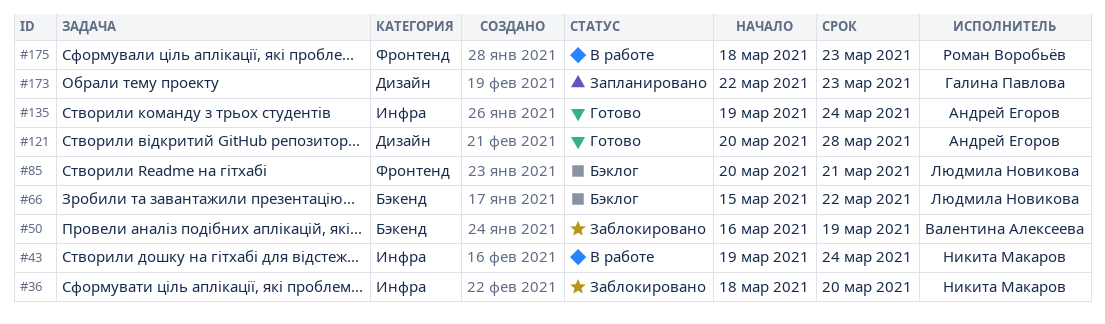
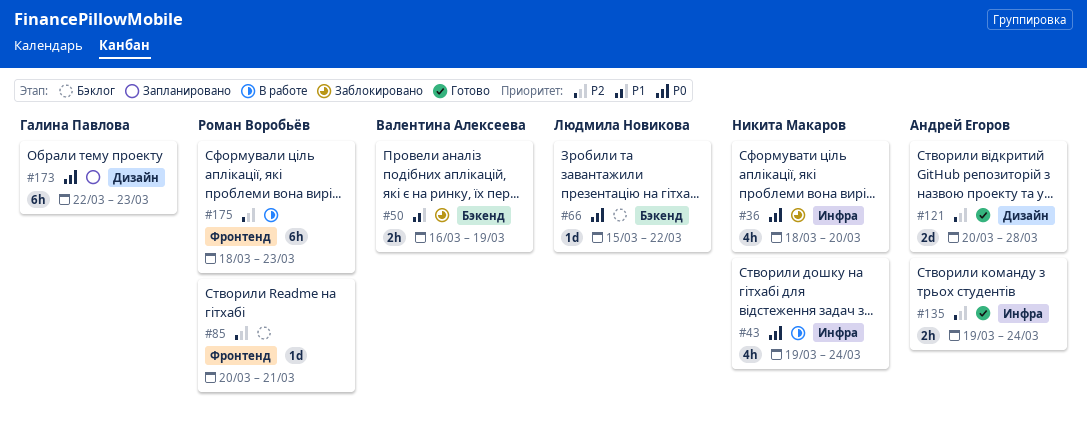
#85, owner: Людмила Новикова -> Роман Воробьёв

